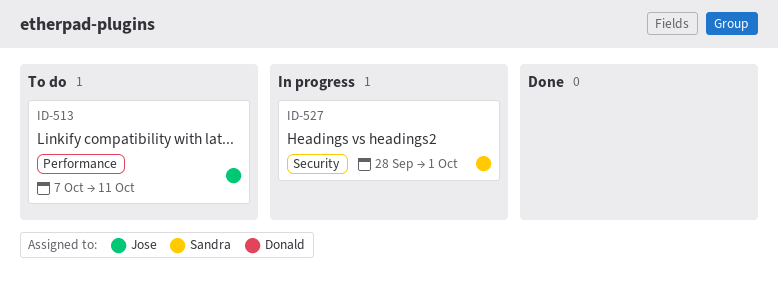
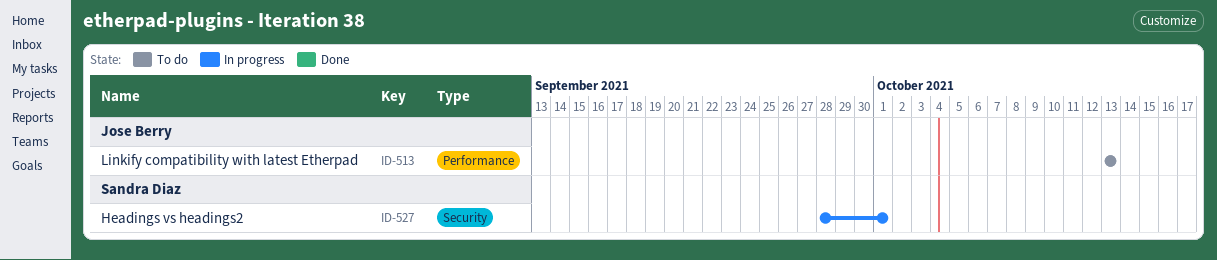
ID-513, start: Oct 7 -> Oct 13
ID-513, due: Oct 11 -> Oct 13

